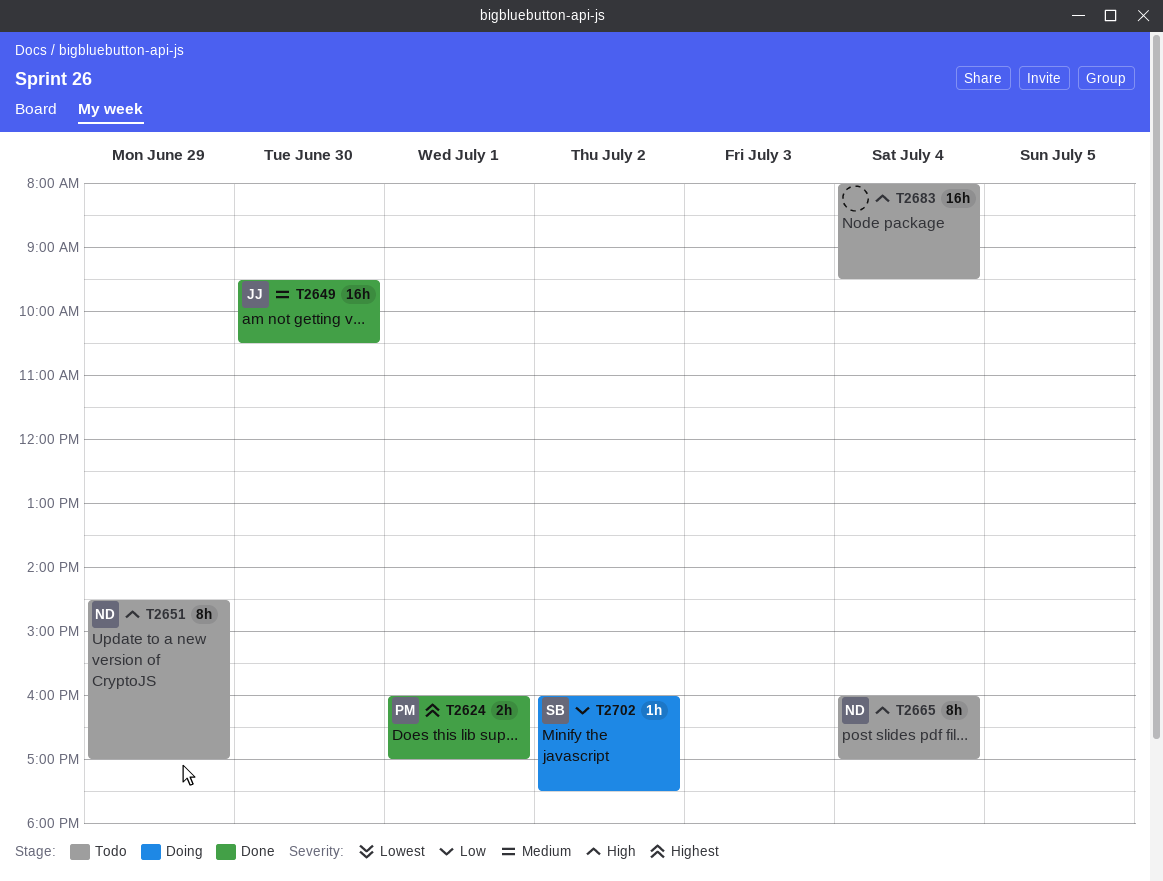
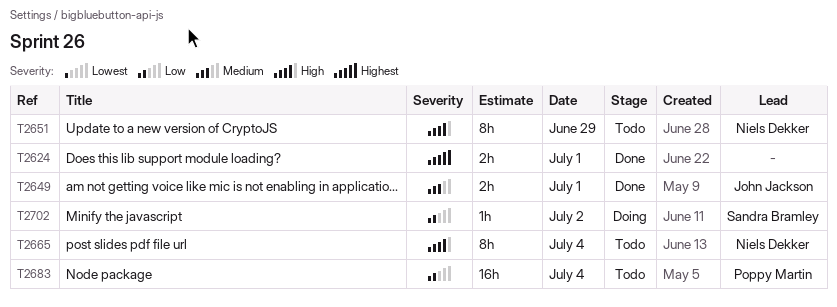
T2624, owner: Poppy Martin -> none
T2649, estimate: 16h -> 2h
T2649, day: Jun 30 -> Jul 1
T2683, owner: none -> Poppy Martin
T2683, priority: High -> Low

